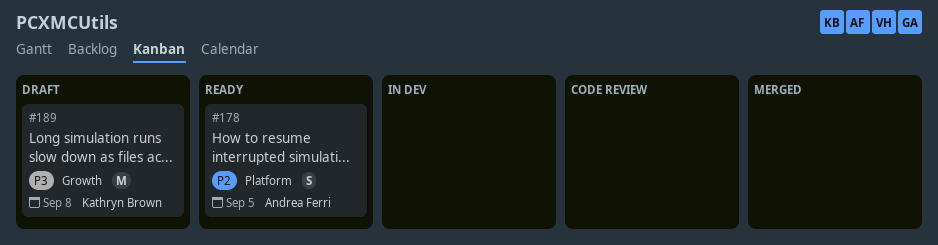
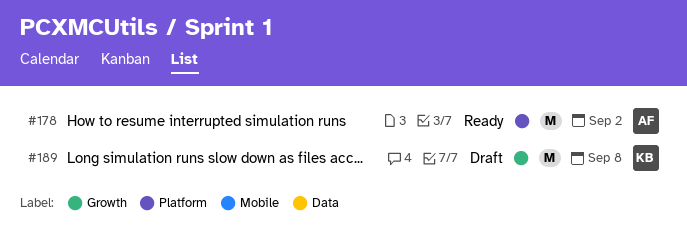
#178, estimate: S -> M
#178, due: Sep 5 -> Sep 2

